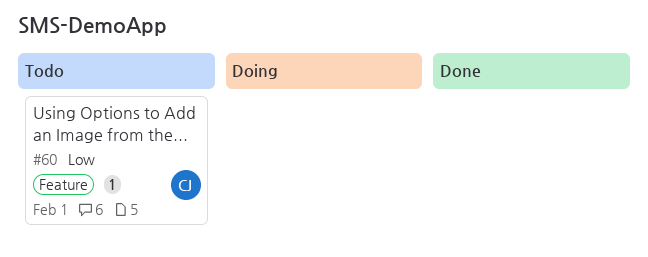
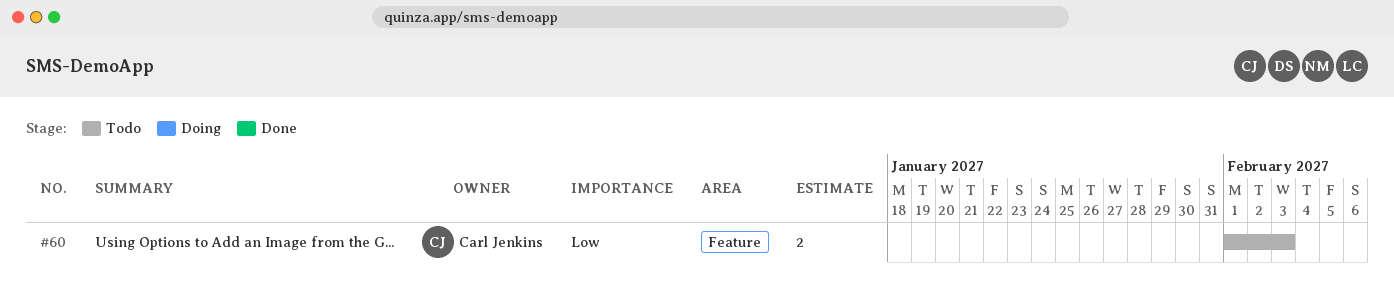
#60, estimate: 1 -> 2
#60, due: Feb 1 -> Feb 3

